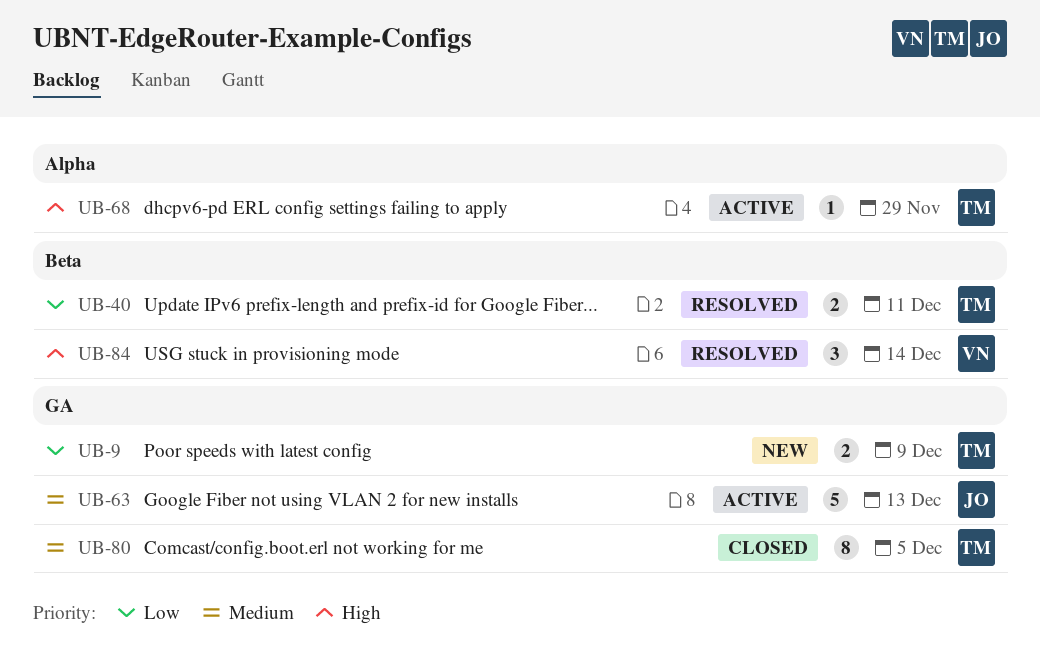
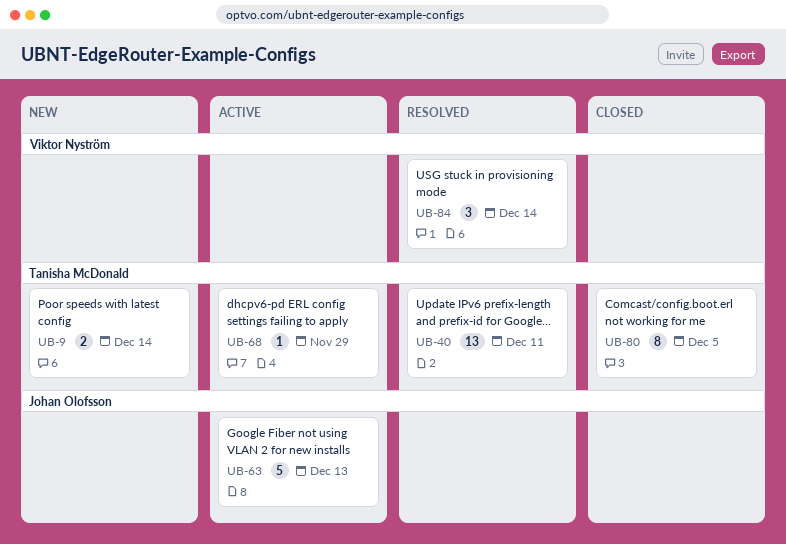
UB-9, due: Dec 9 -> Dec 14
UB-40, estimate: 2 -> 13

